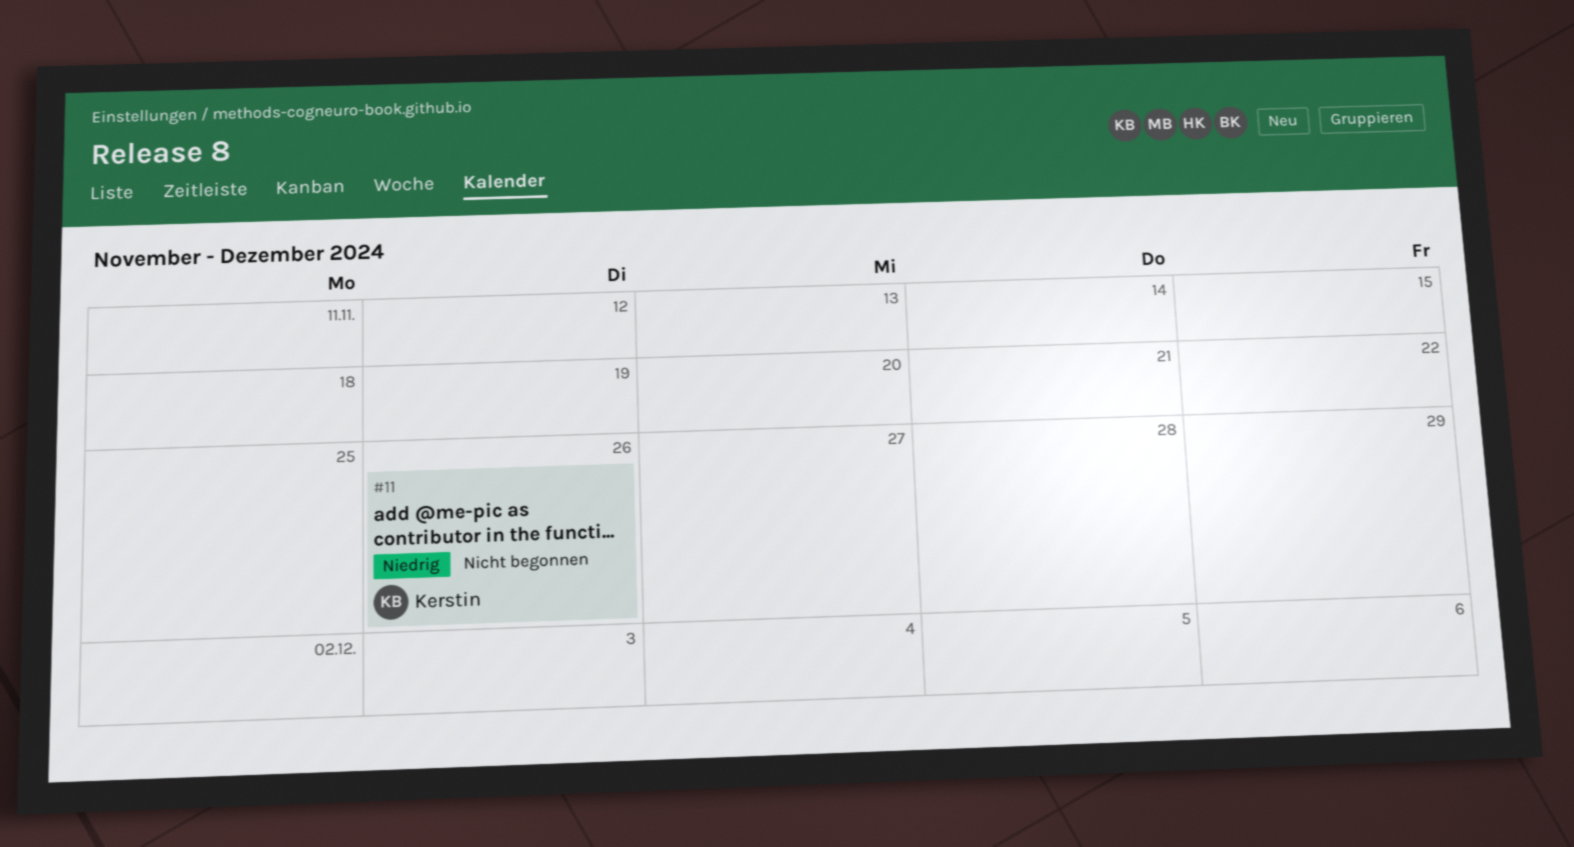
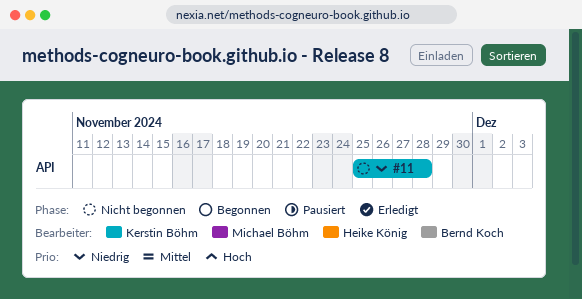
#11, due: Nov 26 -> Nov 28

